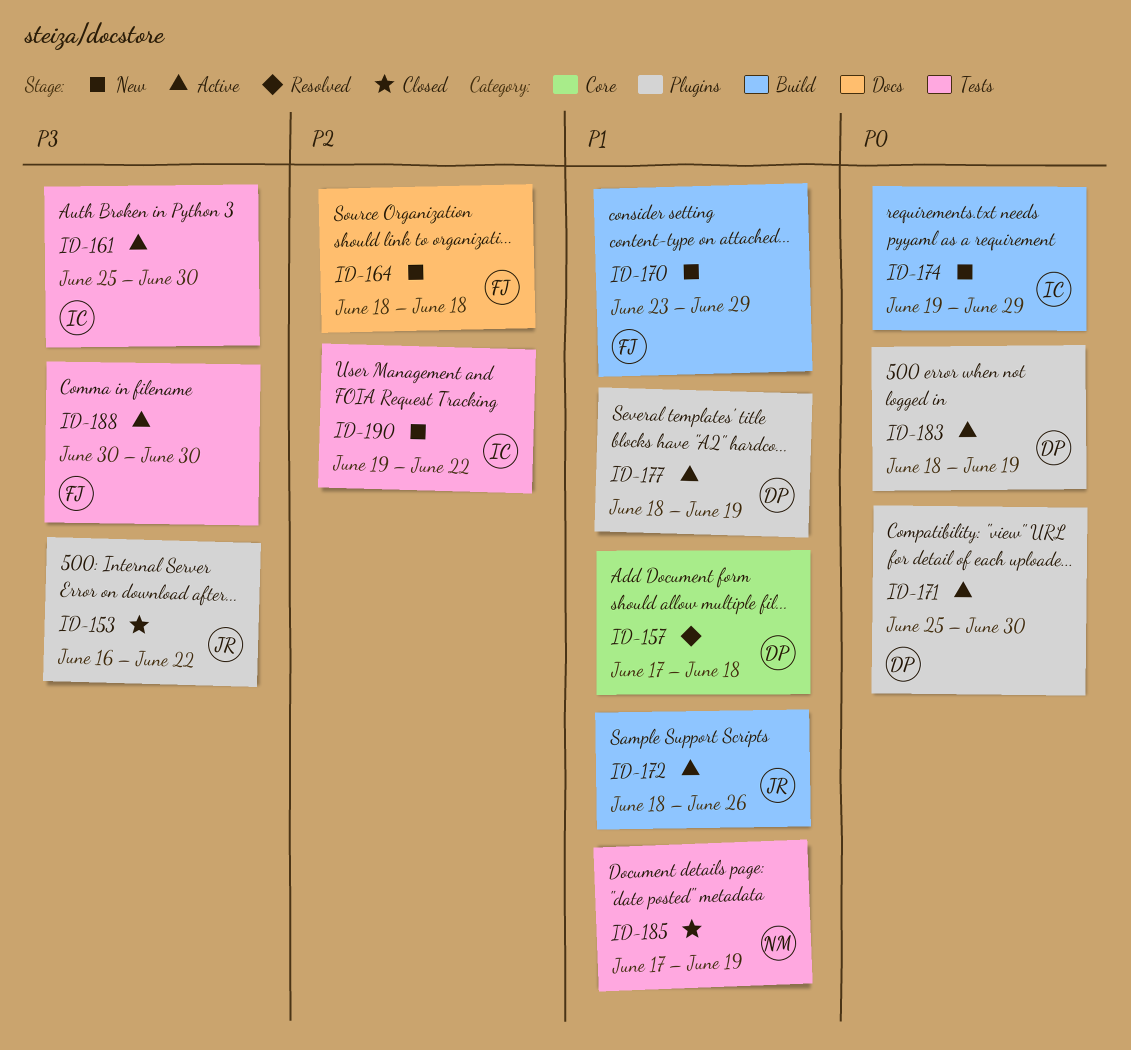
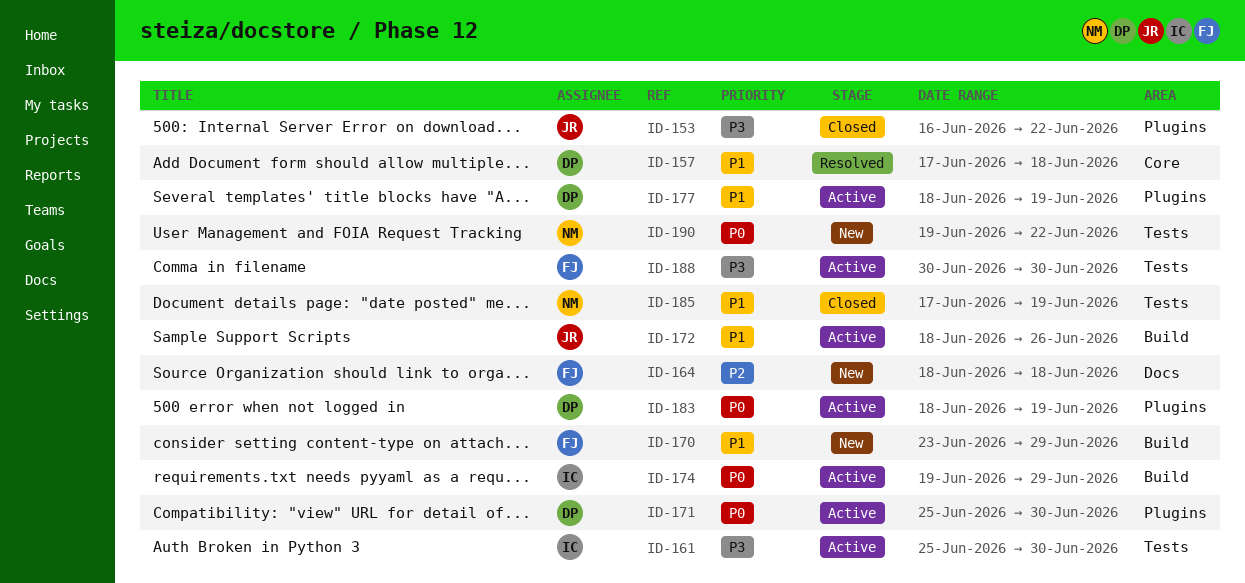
ID-174, status: New -> Active
ID-190, owner: IC -> NM
ID-190, priority: P2 -> P0

